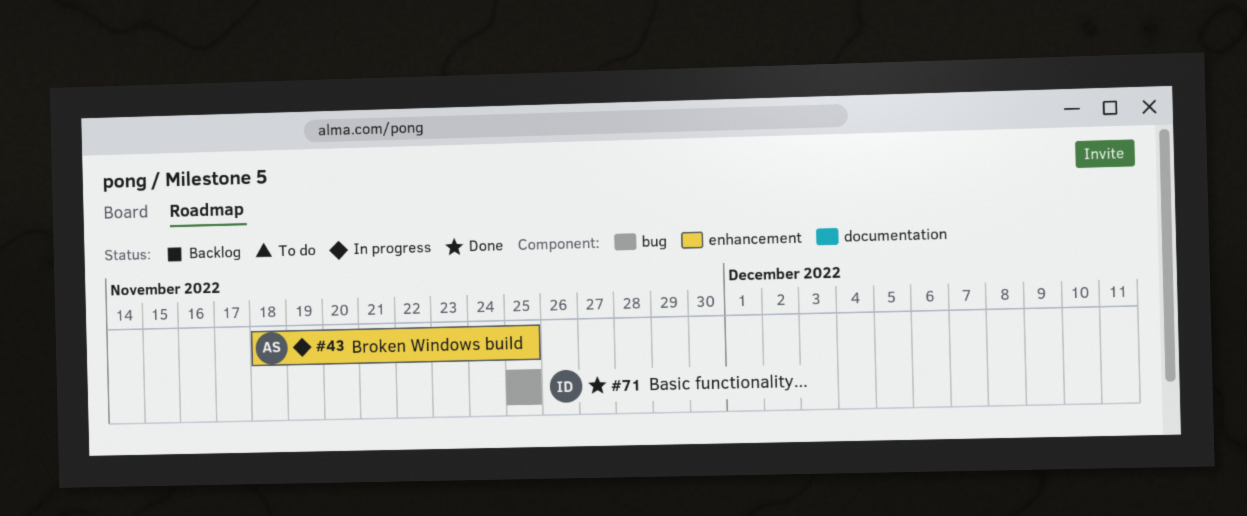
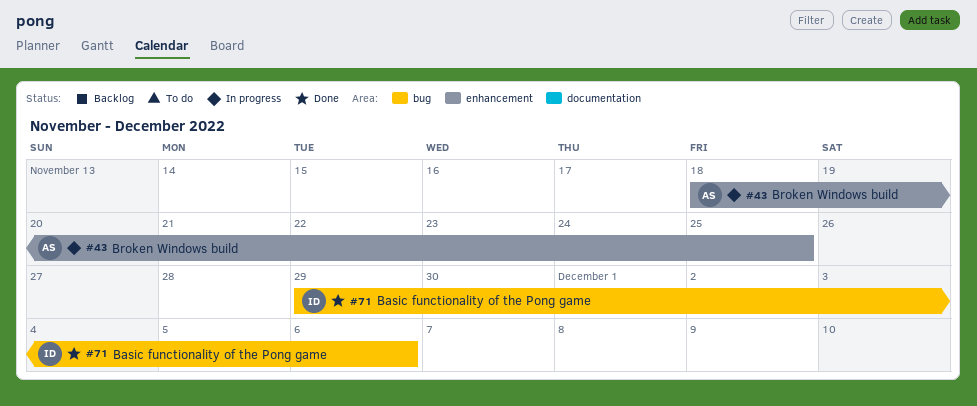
#71, start: Nov 25 -> Nov 29
#71, due: Nov 25 -> Dec 6

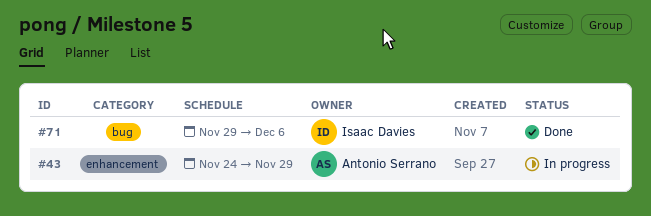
#43, start: Nov 18 -> Nov 24
#43, due: Nov 25 -> Nov 29

